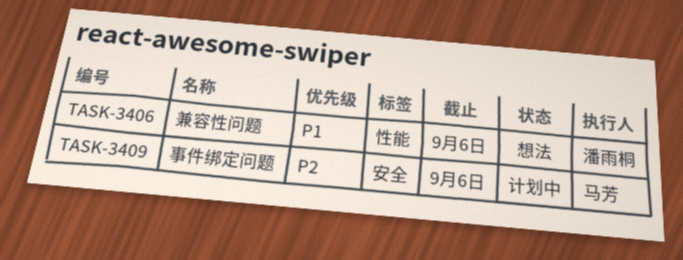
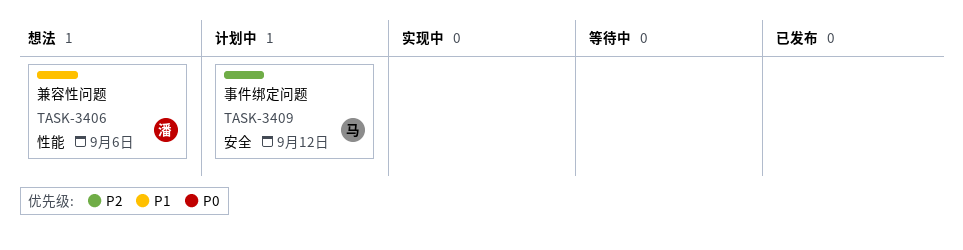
TASK-3409, due: Sep 6 -> Sep 12

